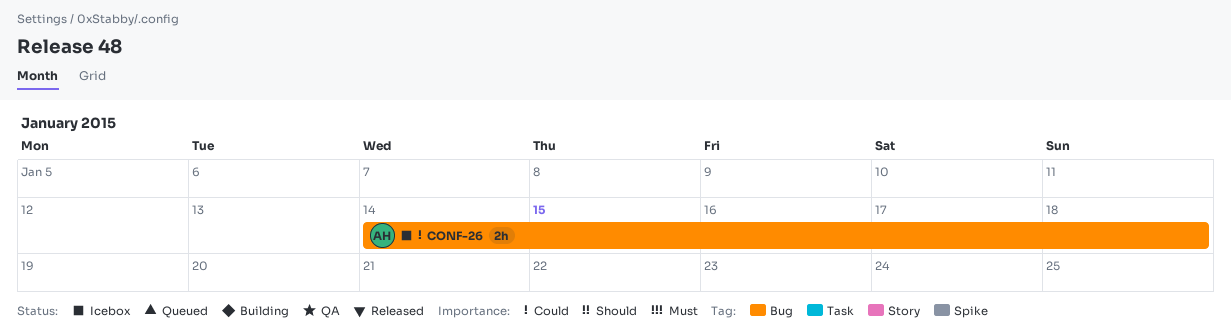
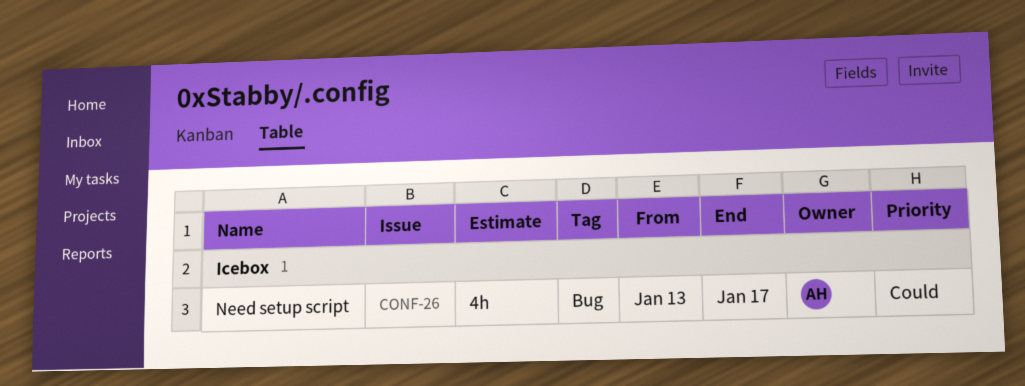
CONF-26, estimate: 2h -> 4h
CONF-26, start: Jan 14 -> Jan 13
CONF-26, due: Jan 18 -> Jan 17

